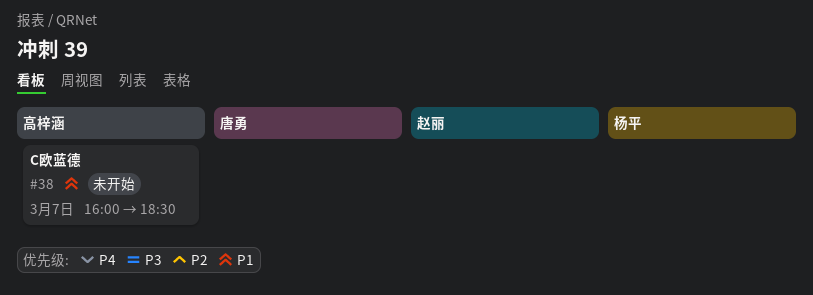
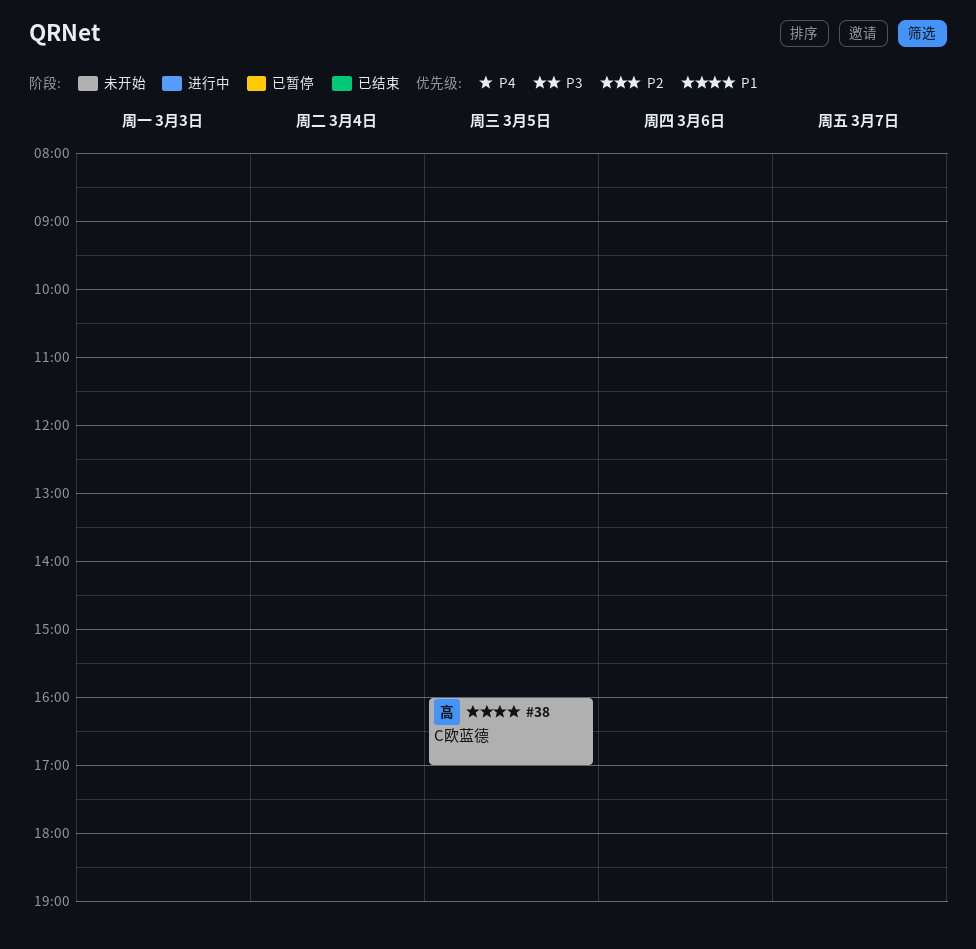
#38, day: Mar 7 -> Mar 5
#38, ends: 18:30 -> 17:00

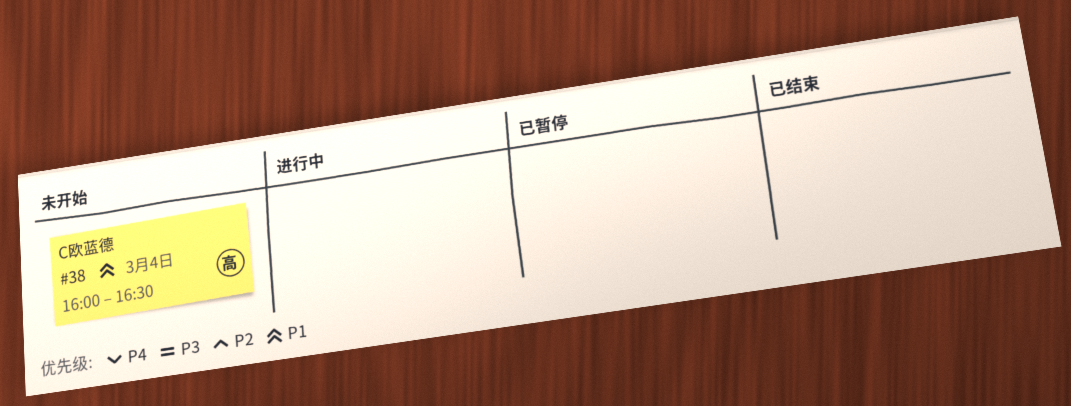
#38, day: Mar 5 -> Mar 4
#38, ends: 17:00 -> 16:30

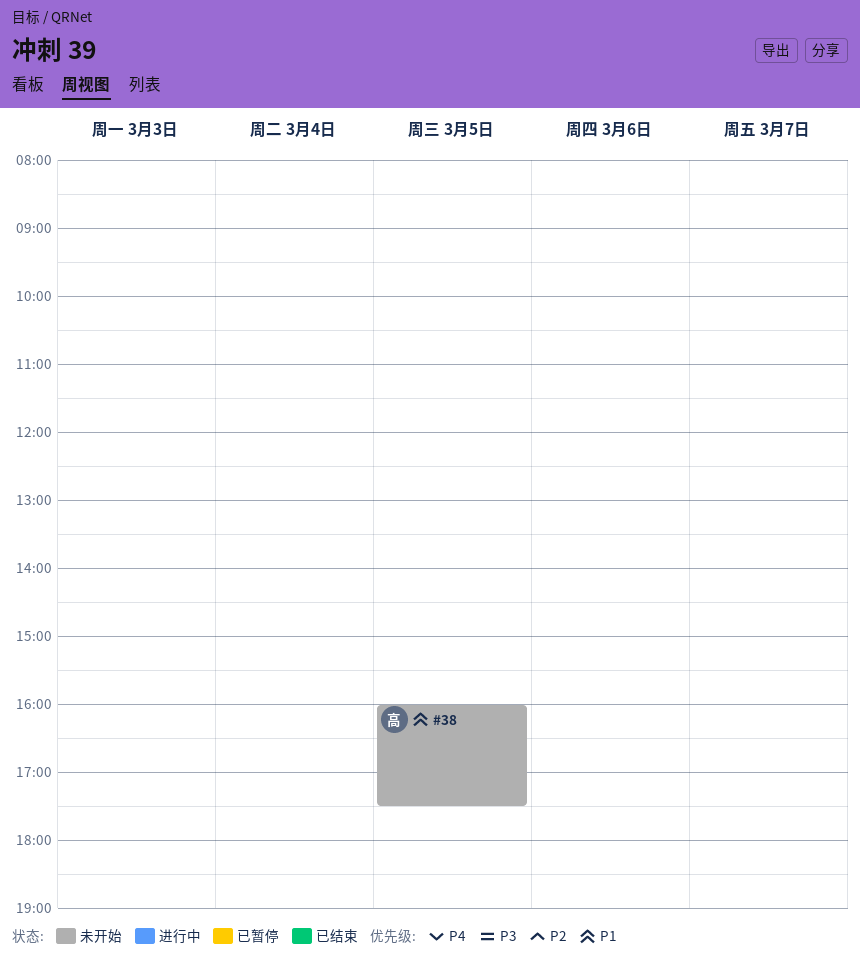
#38, day: Mar 4 -> Mar 5
#38, ends: 16:30 -> 17:30

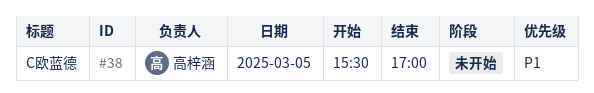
#38, begins: 16:00 -> 15:30
#38, ends: 17:30 -> 17:00

